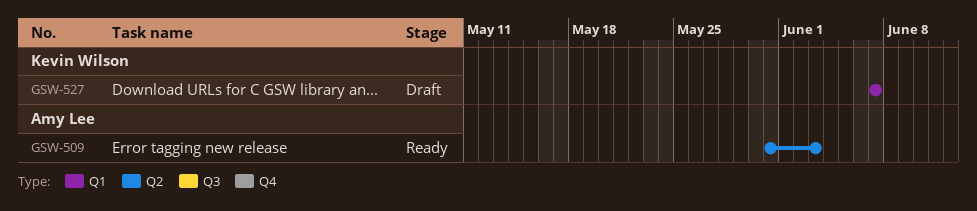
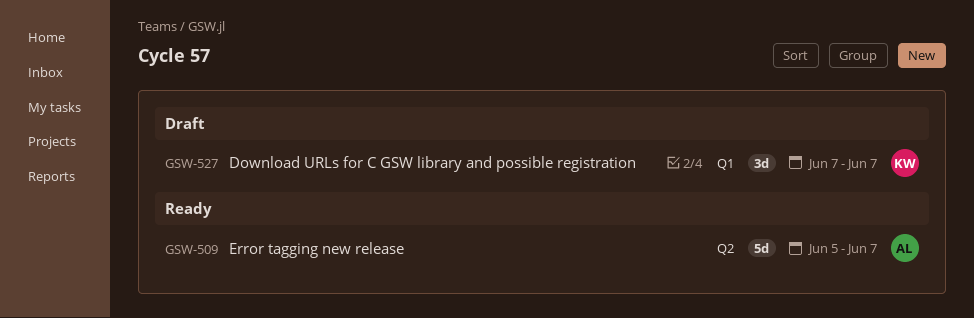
GSW-509, start: May 31 -> Jun 5
GSW-509, due: Jun 3 -> Jun 7

